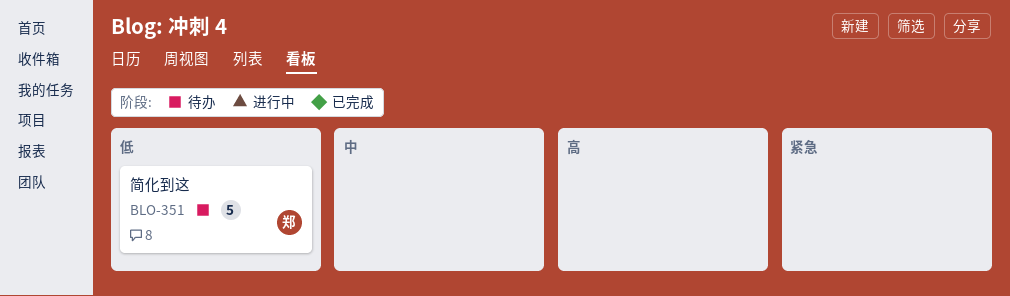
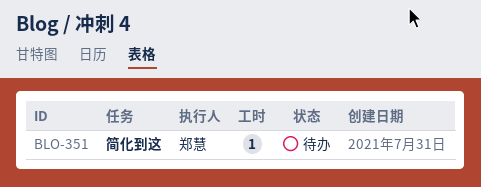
BLO-351, estimate: 5 -> 1

